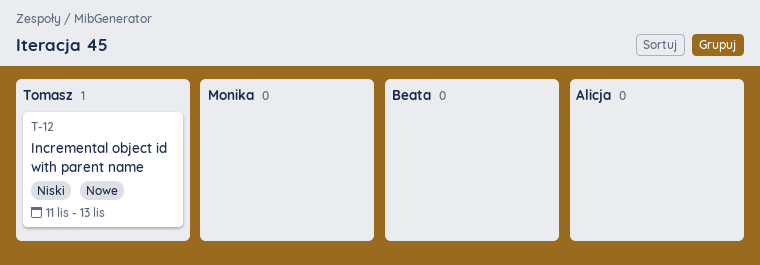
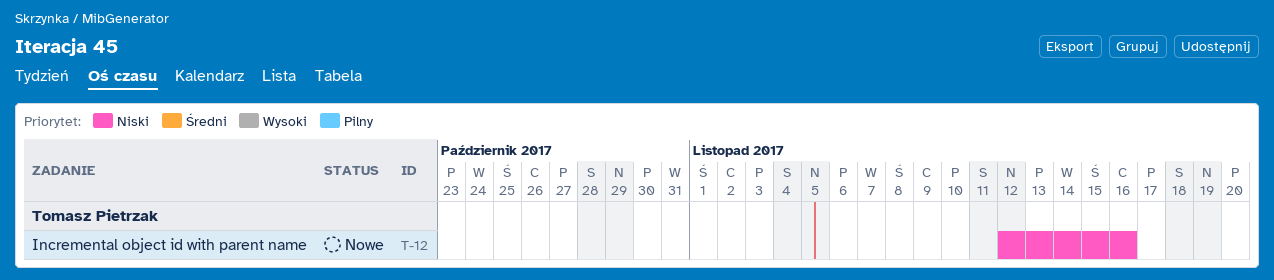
T-12, start: Nov 11 -> Nov 12
T-12, due: Nov 13 -> Nov 16

